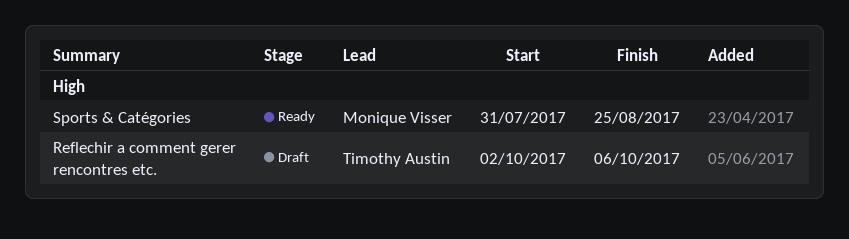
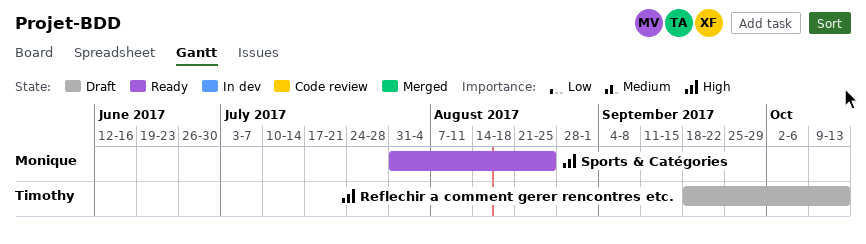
Reflechir a comment gerer rencontres etc., start: Oct 2 -> Sep 18
Reflechir a comment gerer rencontres etc., due: Oct 6 -> Oct 13

